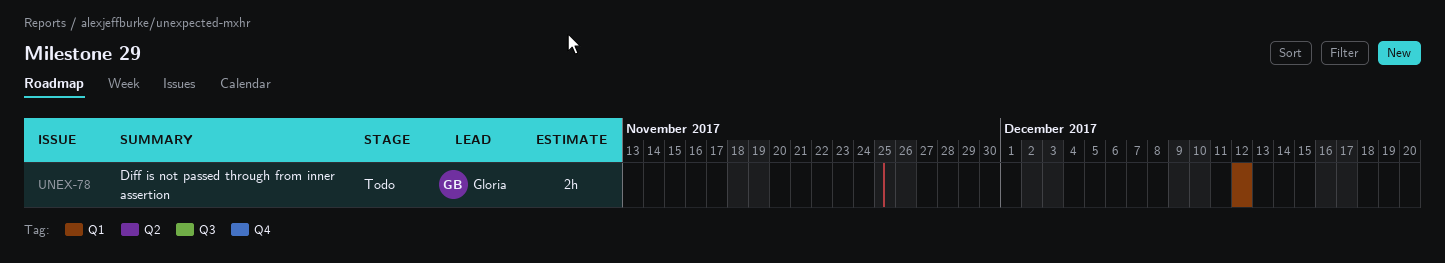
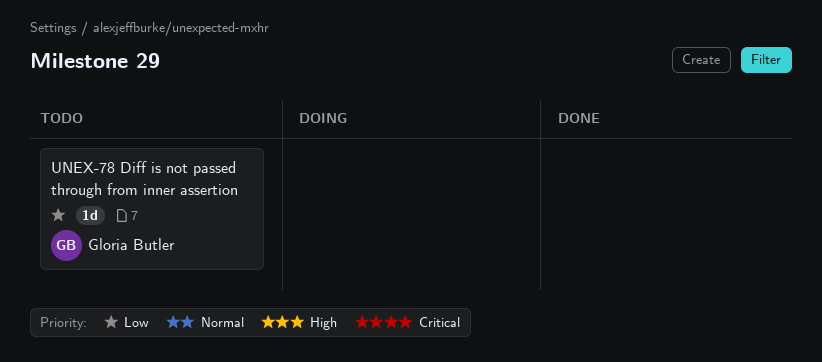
UNEX-78, estimate: 2h -> 1d

